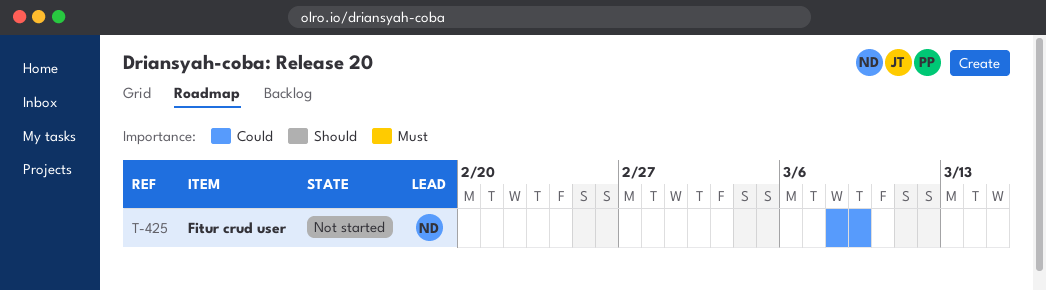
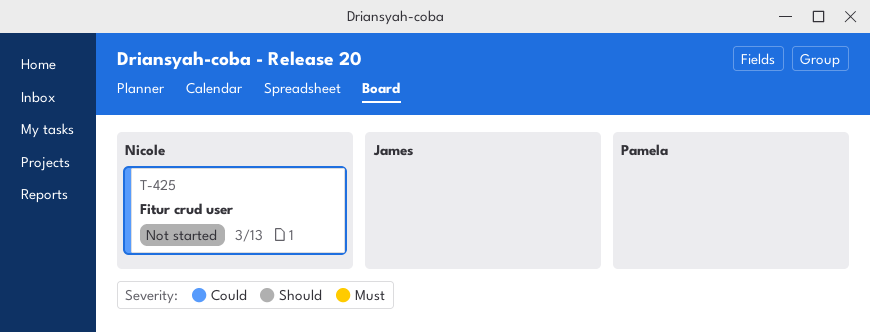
T-425, due: Mar 9 -> Mar 13

